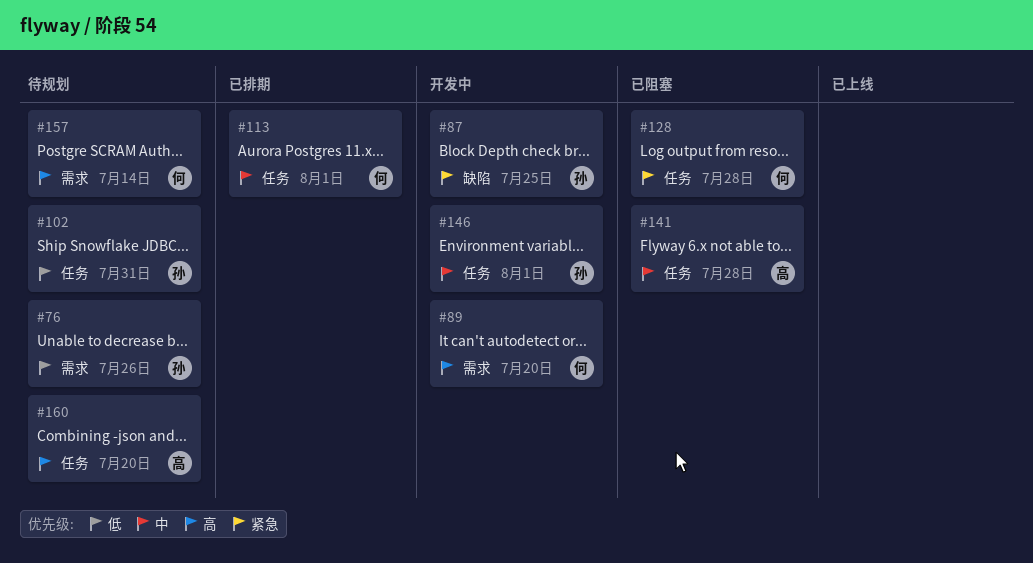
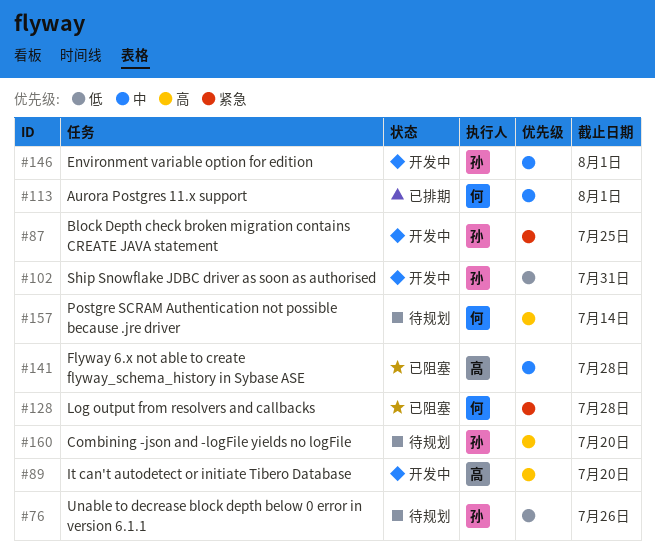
#89, owner: 何 -> 高
#102, status: 待规划 -> 开发中
#160, owner: 高 -> 孙

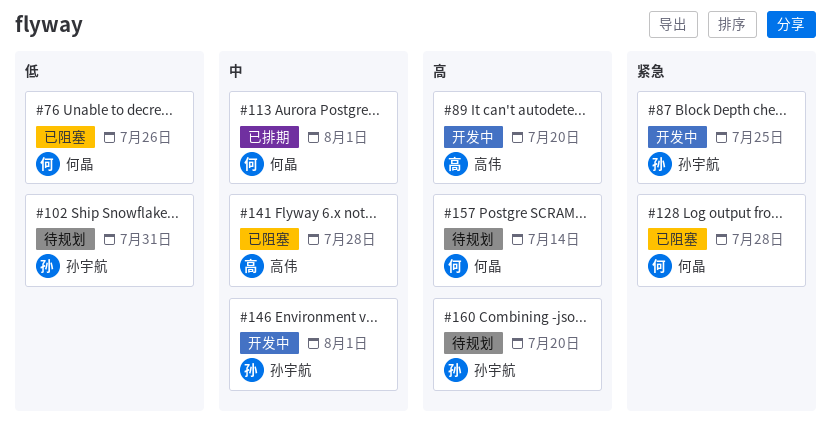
#76, status: 待规划 -> 已阻塞
#76, owner: 孙宇航 -> 何晶
#102, status: 开发中 -> 待规划

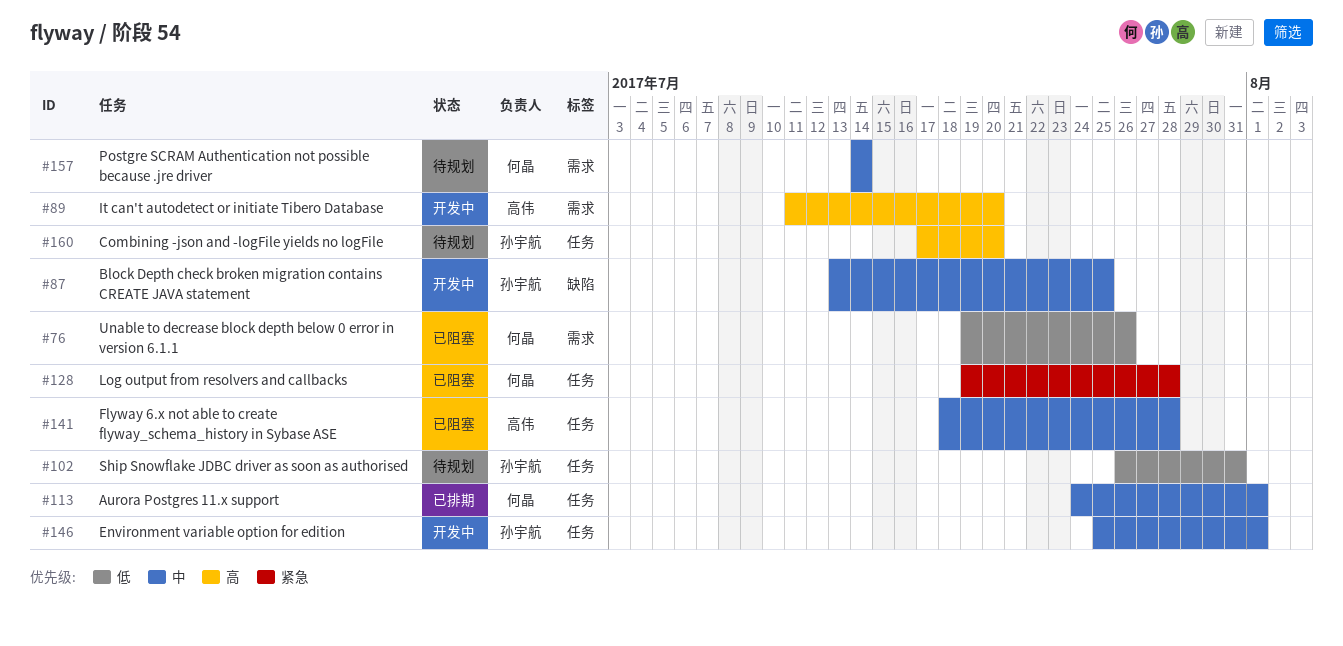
#87, priority: 紧急 -> 中
#157, priority: 高 -> 中

